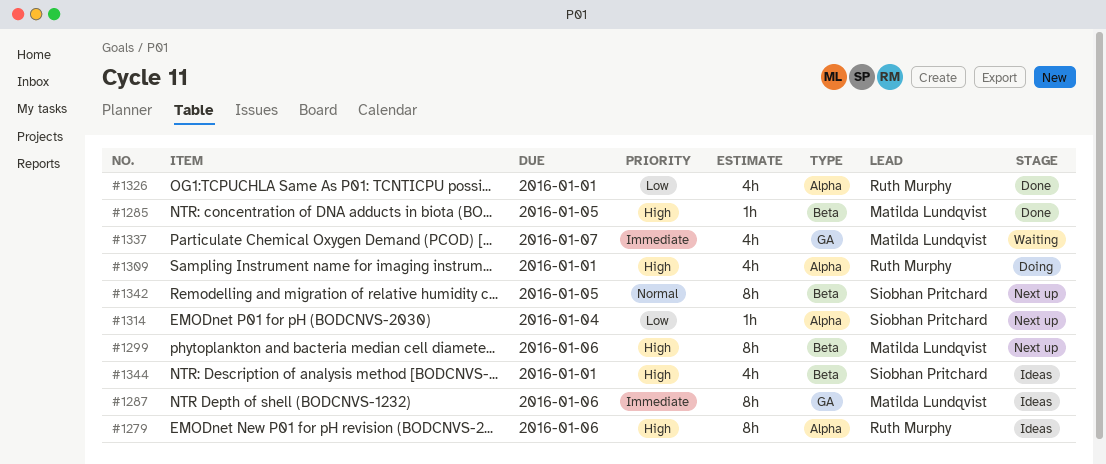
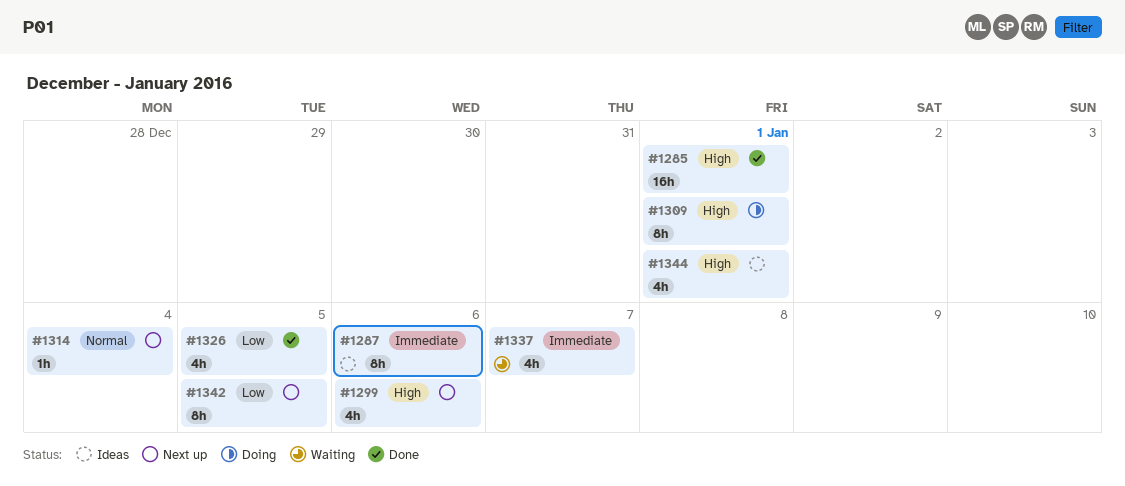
#1279: present -> none
#1285, estimate: 1h -> 16h
#1285, due: Jan 5 -> Jan 1
#1299, estimate: 8h -> 4h
#1309, estimate: 4h -> 8h
#1314, priority: Low -> Normal
#1326, due: Jan 1 -> Jan 5
#1342, priority: Normal -> Low

